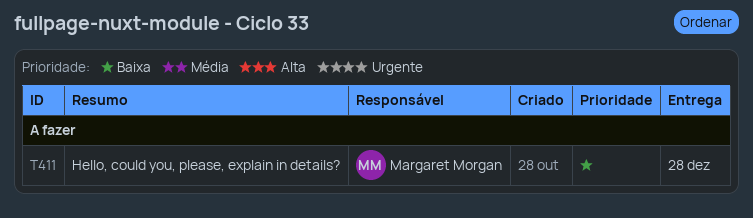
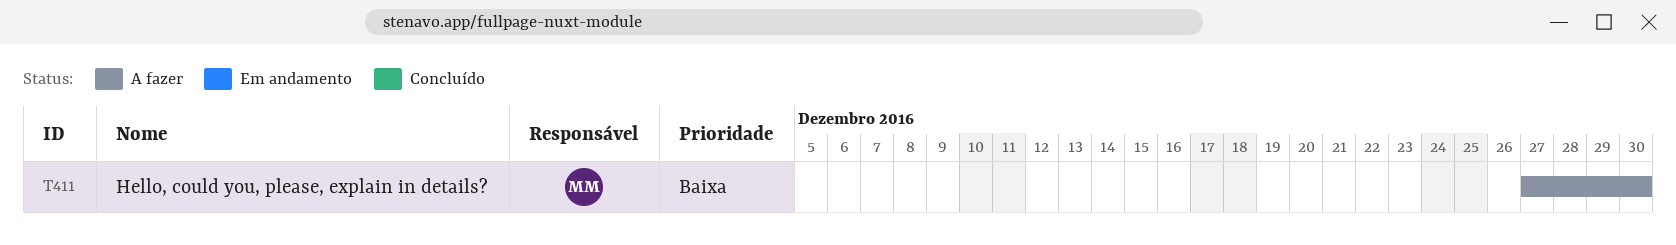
T411, due: Dec 28 -> Dec 30

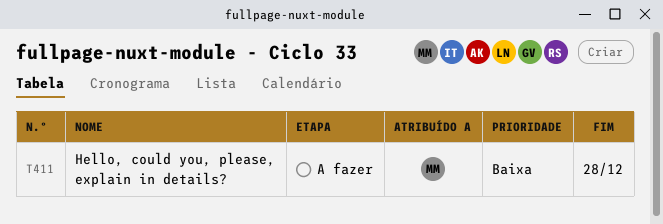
T411, due: Dec 30 -> Dec 28

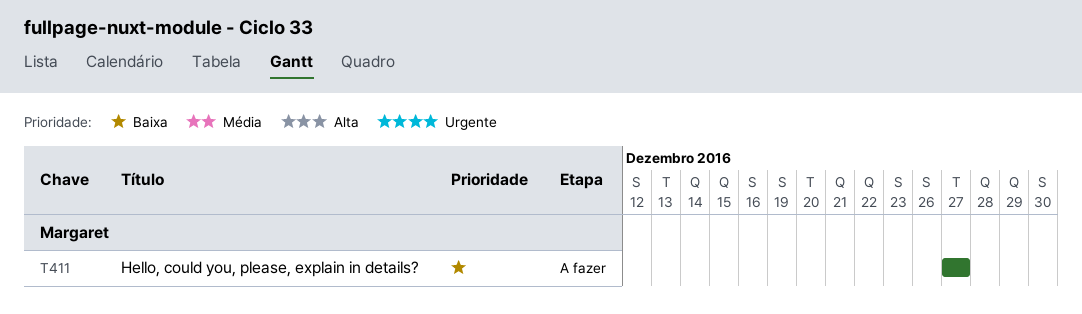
T411, due: Dec 28 -> Dec 27

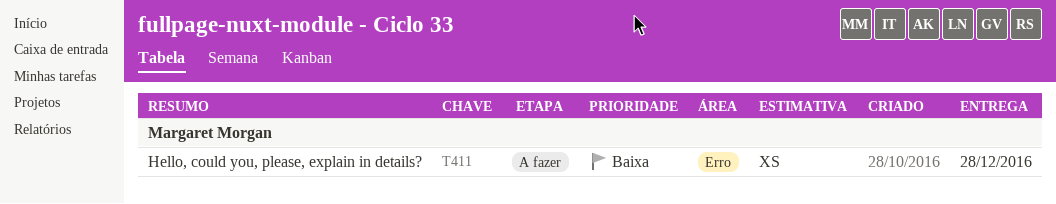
T411, due: Dec 27 -> Dec 28

